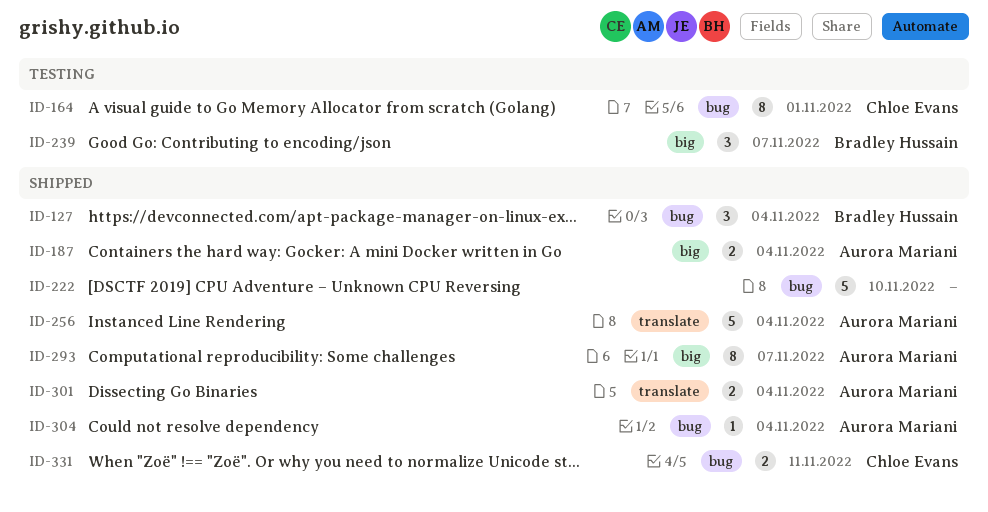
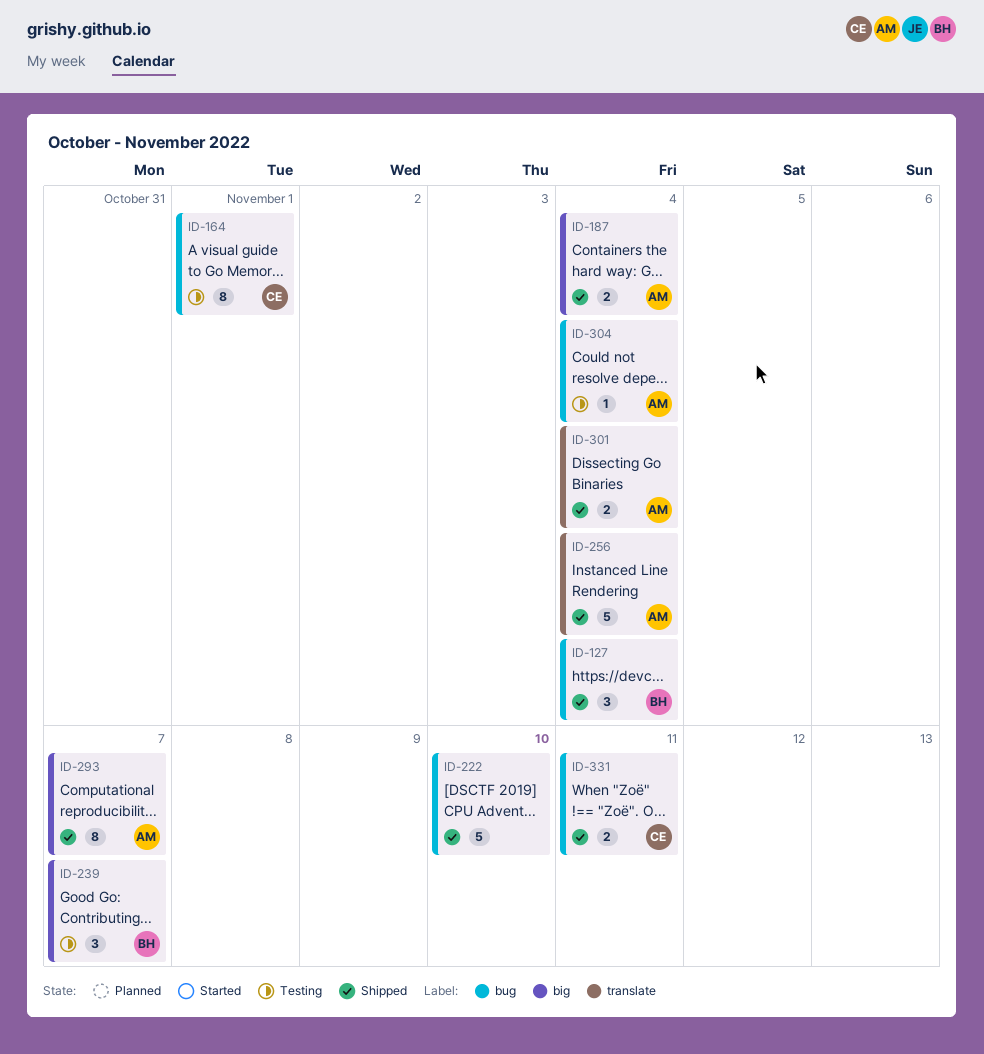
ID-304, status: Shipped -> Testing

